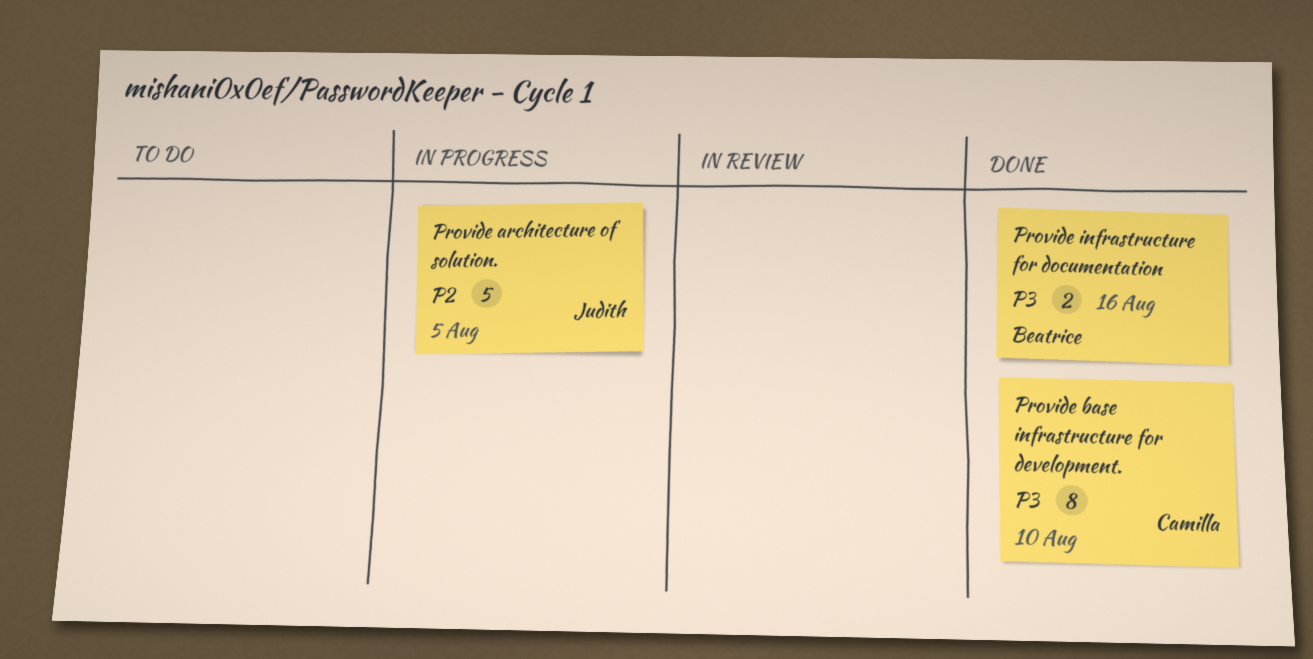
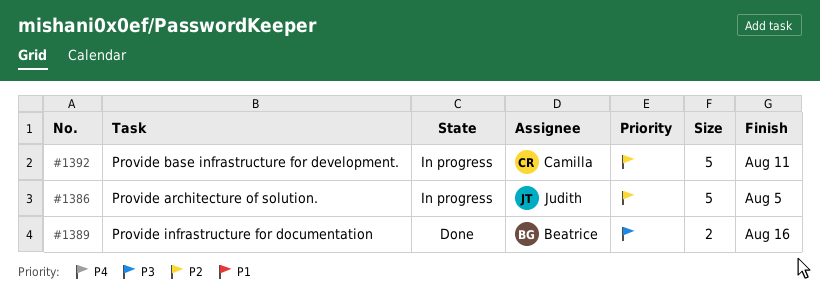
Provide base infrastructure for development., status: Done -> In progress
Provide base infrastructure for development., priority: P3 -> P2
Provide base infrastructure for development., estimate: 8 -> 5
Provide base infrastructure for development., due: Aug 10 -> Aug 11

